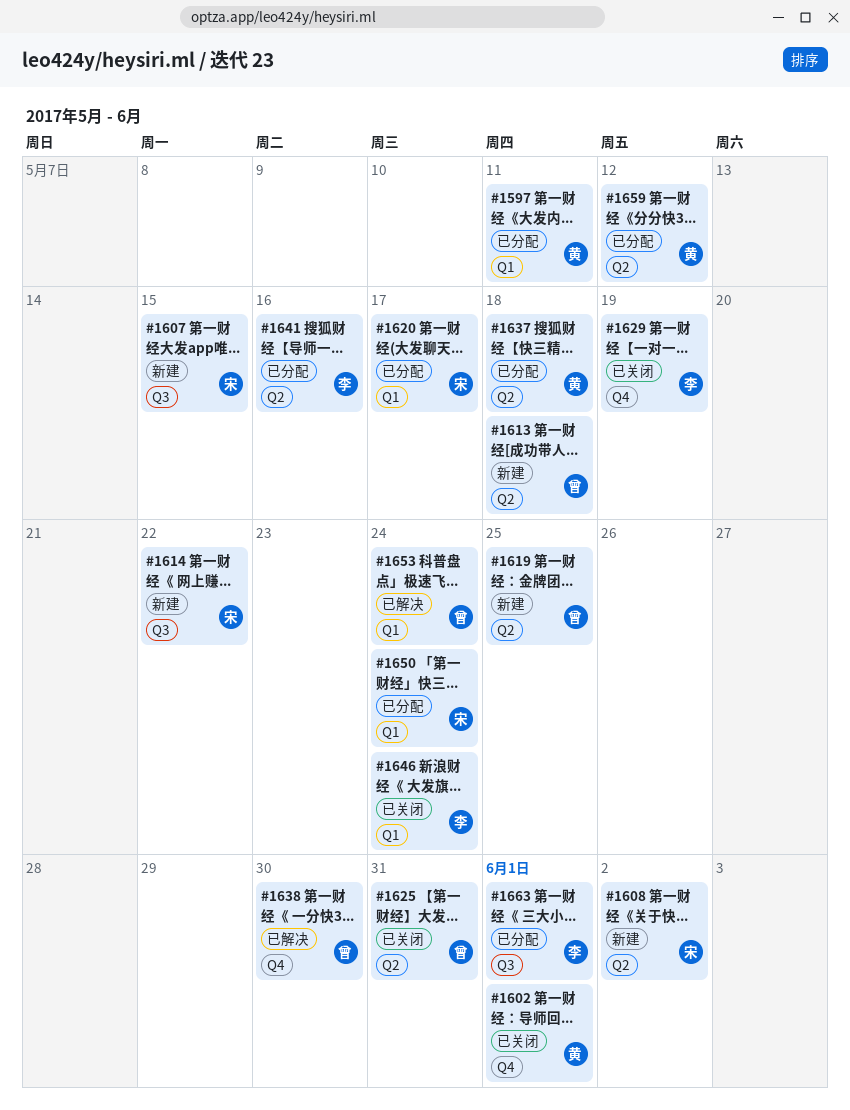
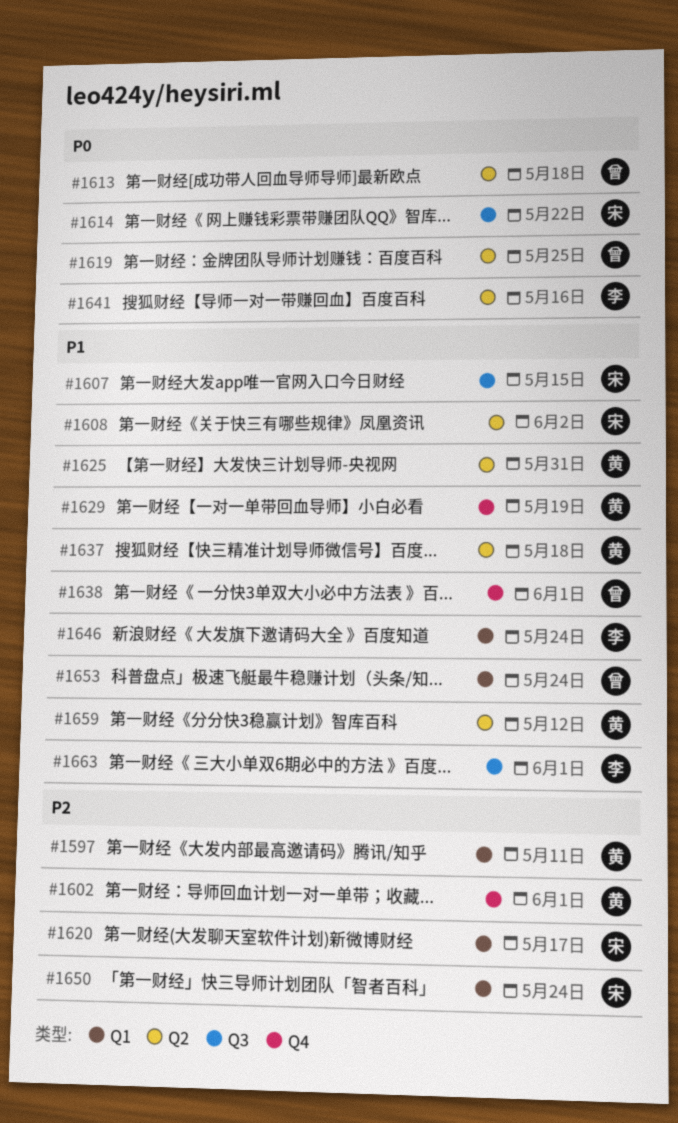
#1625, owner: 曾 -> 黄
#1629, owner: 李 -> 黄
#1638, due: May 30 -> Jun 1

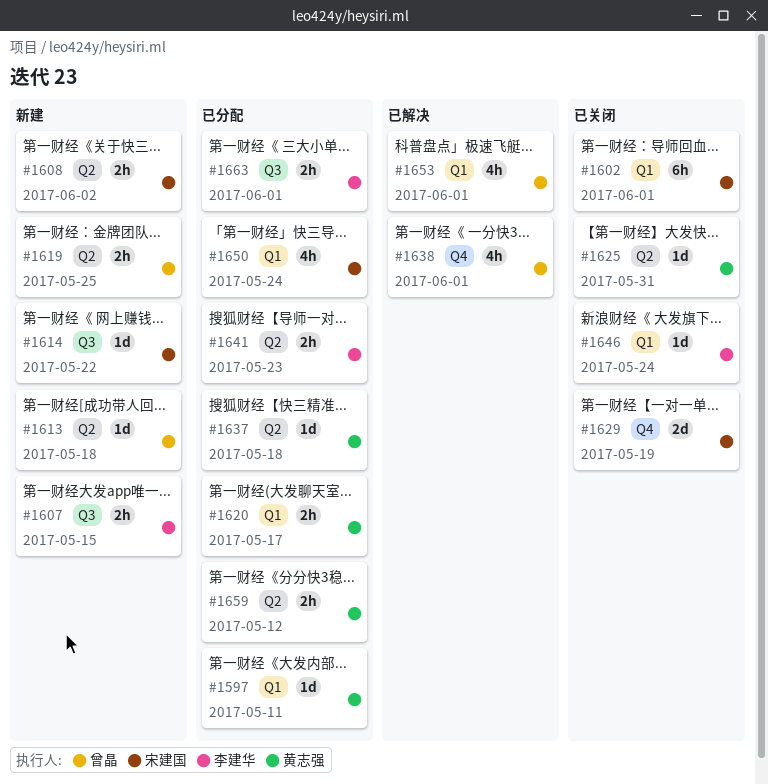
#1602, owner: 黄志强 -> 宋建国
#1602, label: Q4 -> Q1
#1607, owner: 宋建国 -> 李建华
#1620, owner: 宋建国 -> 黄志强
#1629, owner: 黄志强 -> 宋建国
#1641, due: May 16 -> May 23
#1653, due: May 24 -> Jun 1

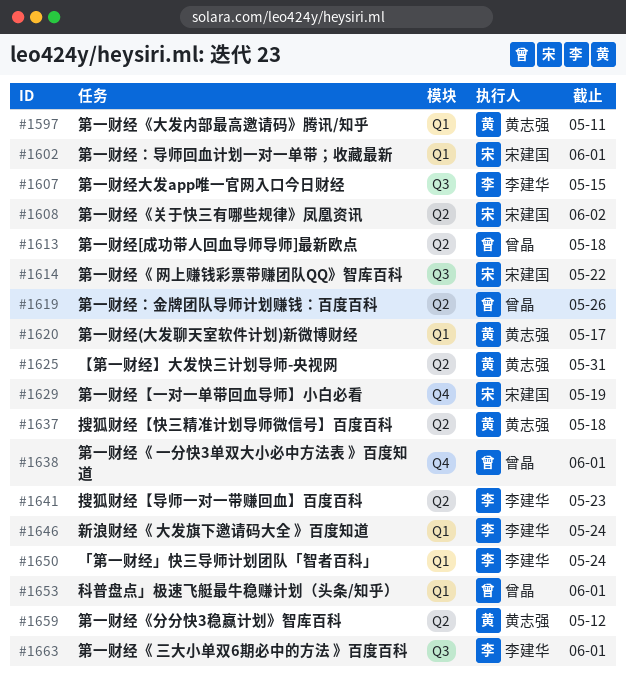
#1619, due: May 25 -> May 26
#1650, owner: 宋建国 -> 李建华

